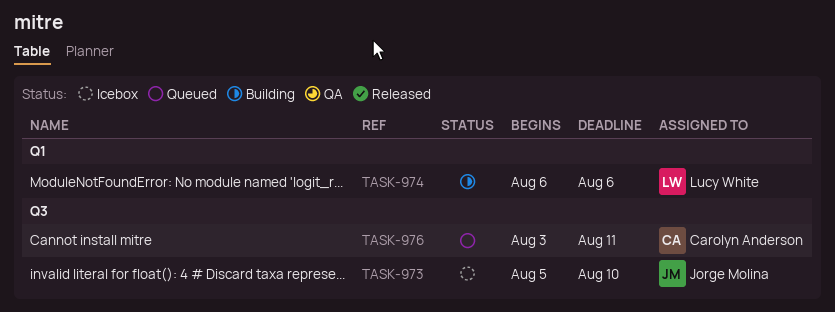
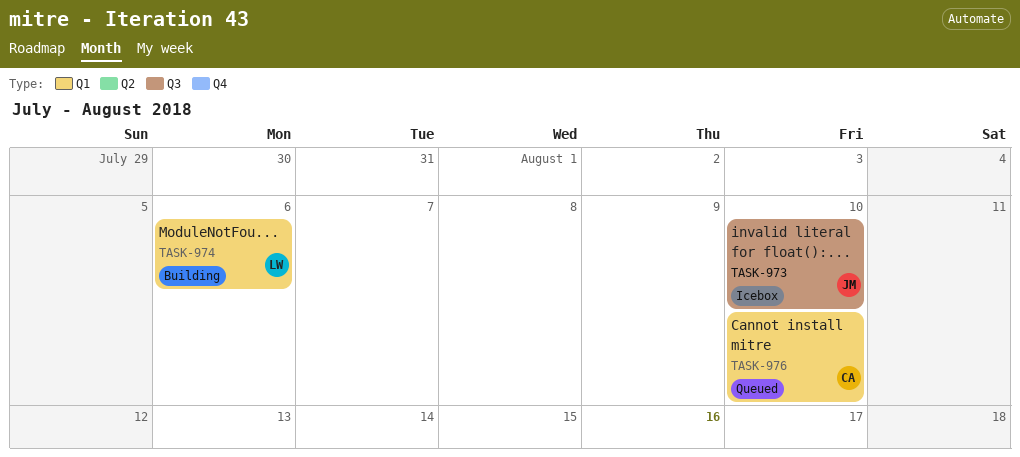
TASK-976, label: Q3 -> Q1
TASK-976, due: Aug 11 -> Aug 10

